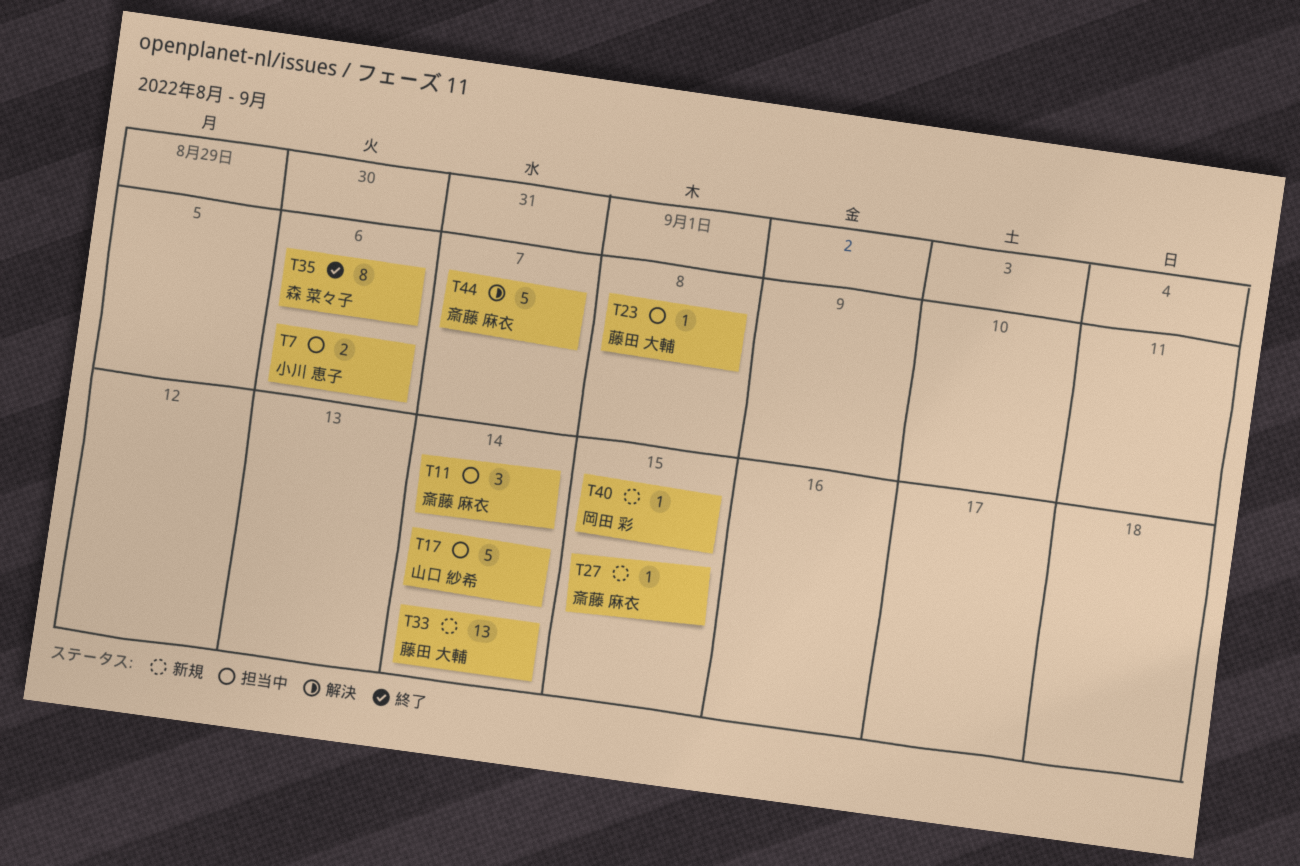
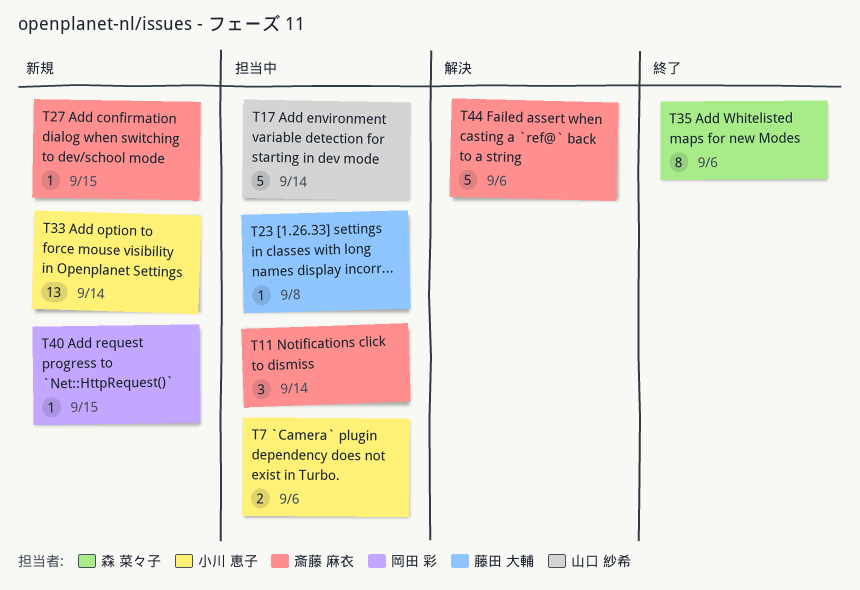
T33, owner: 藤田 大輔 -> 小川 恵子
T44, due: Sep 7 -> Sep 6

